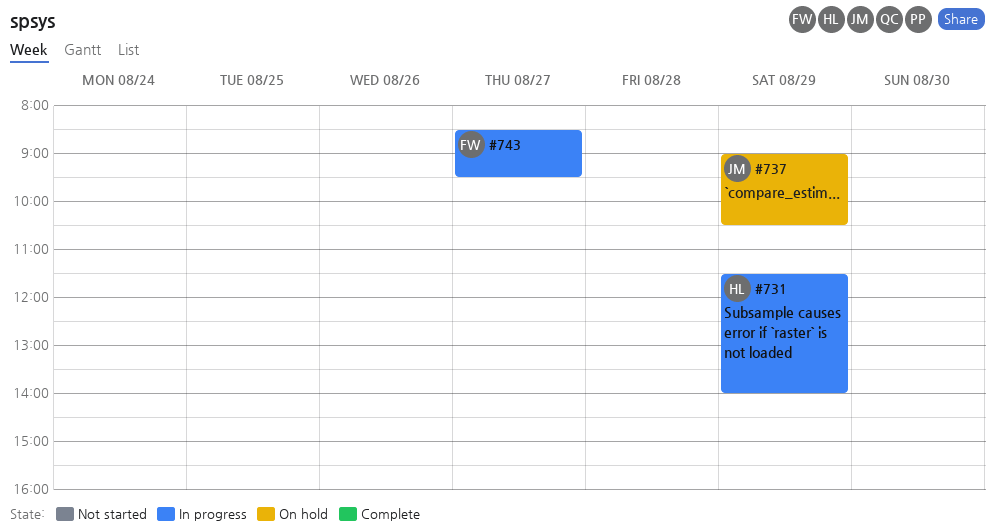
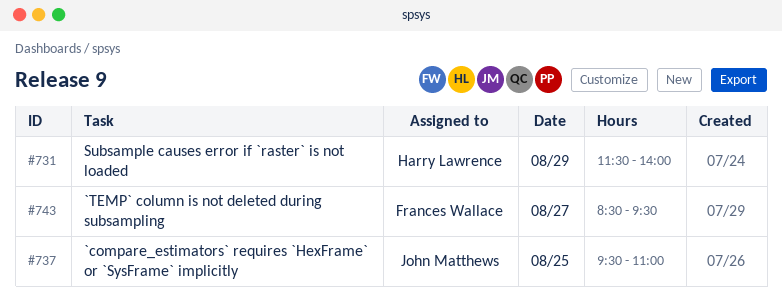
#737, day: Aug 29 -> Aug 25
#737, begins: 09:00 -> 09:30
#737, ends: 10:30 -> 11:00

